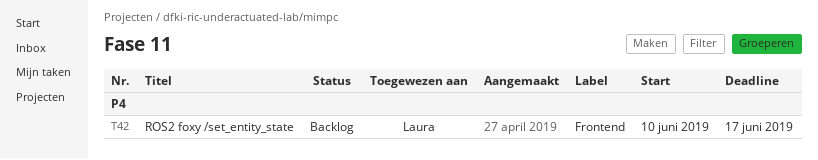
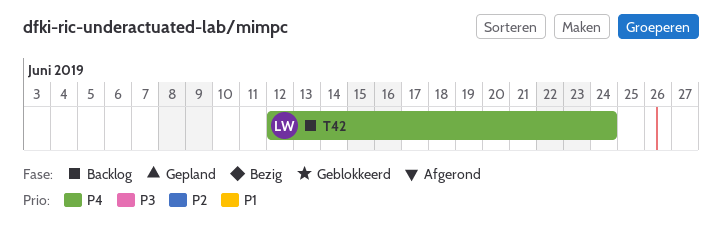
T42, start: Jun 10 -> Jun 12
T42, due: Jun 17 -> Jun 24

